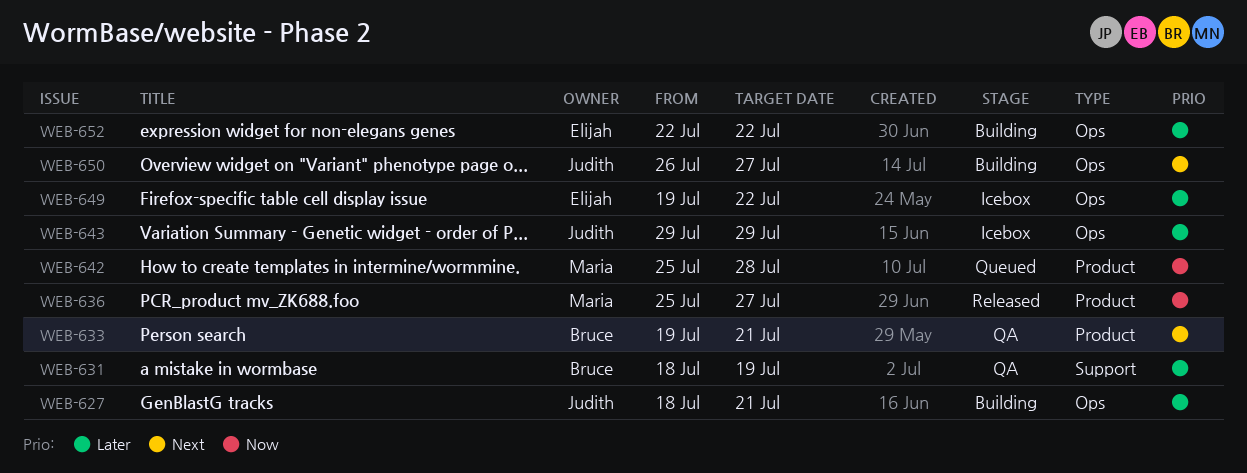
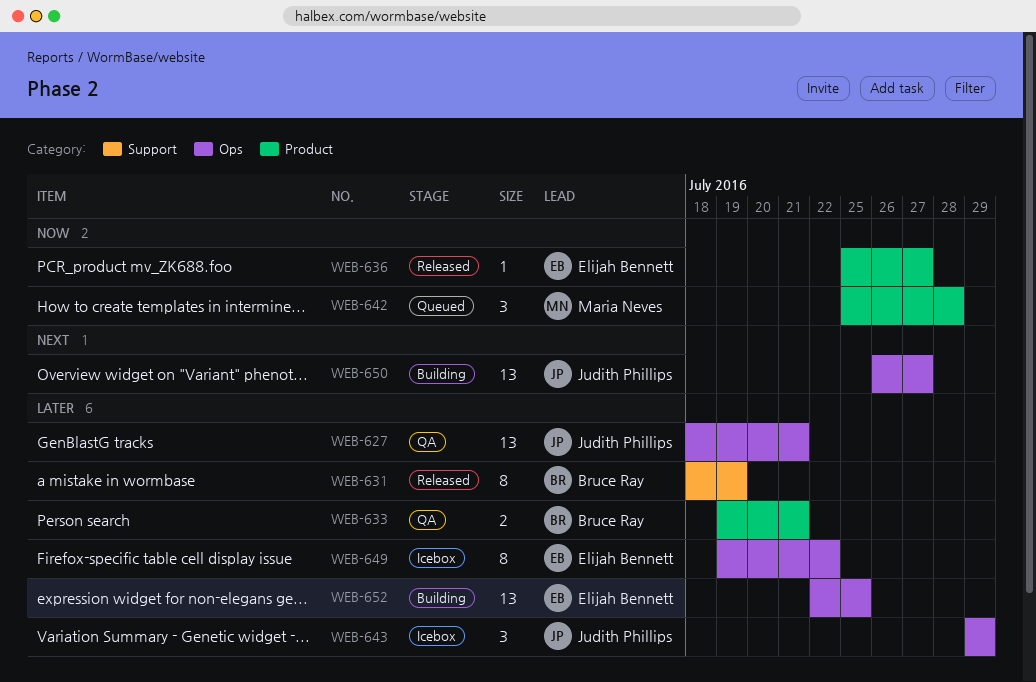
WEB-627, status: Building -> QA
WEB-631, status: QA -> Released
WEB-633, priority: Next -> Later
WEB-636, owner: Maria Neves -> Elijah Bennett
WEB-652, due: Jul 22 -> Jul 25

